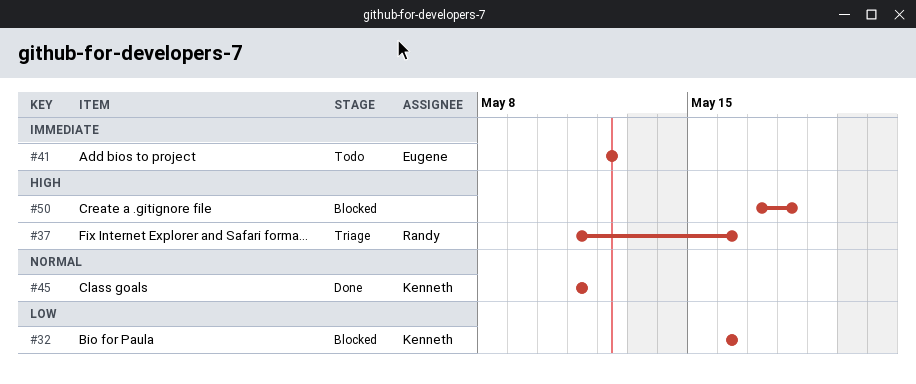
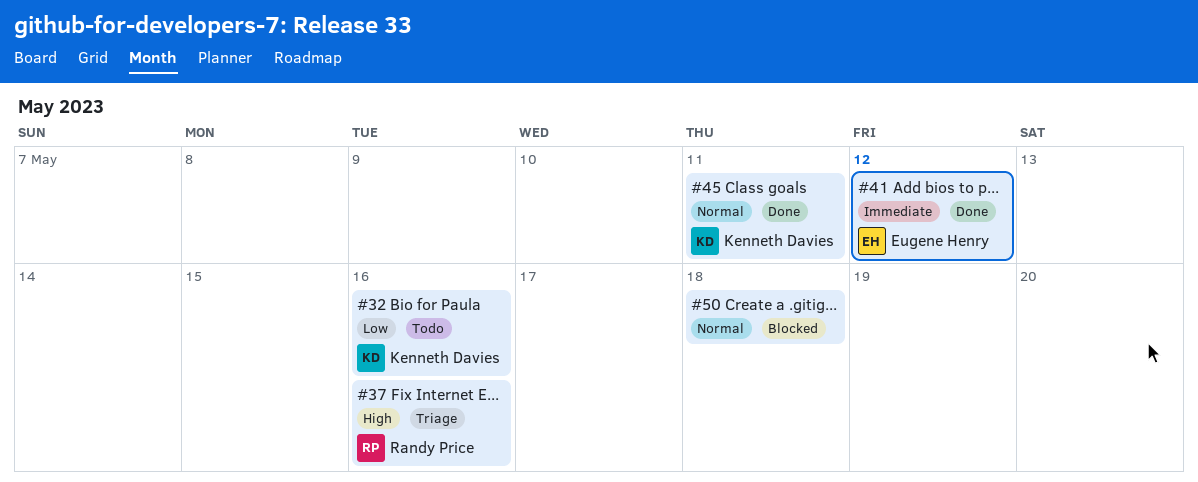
#32, status: Blocked -> Todo
#41, status: Todo -> Done
#50, priority: High -> Normal

